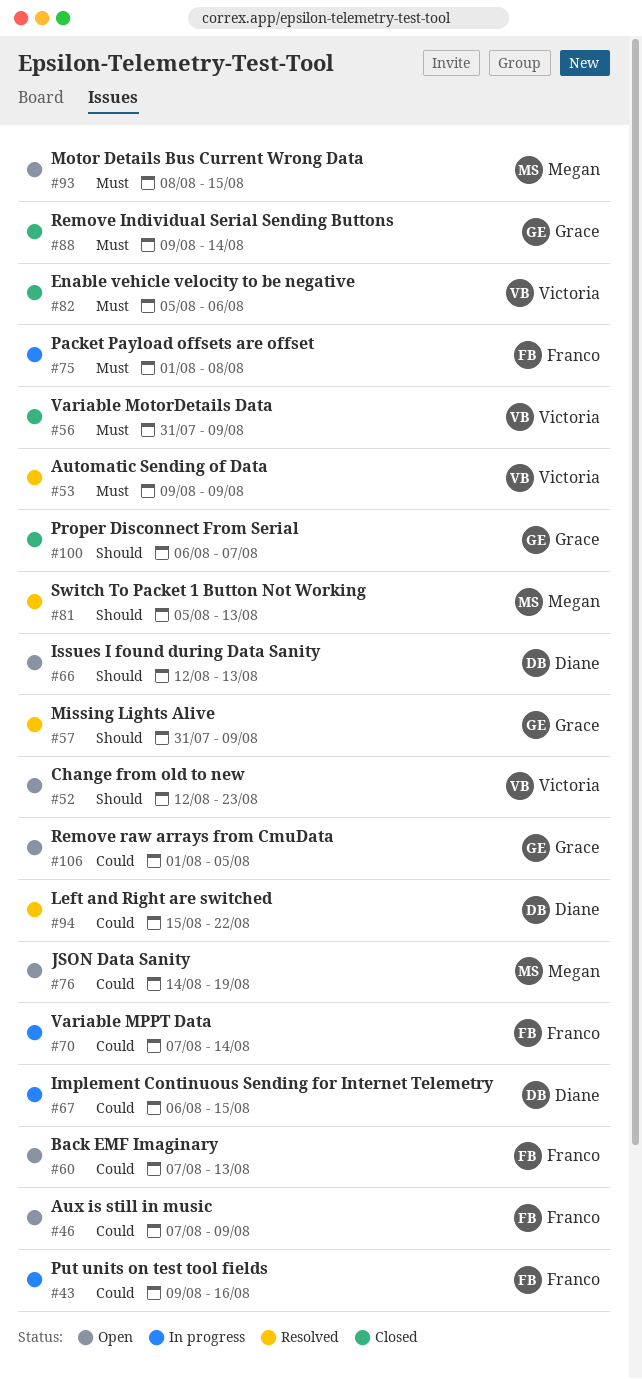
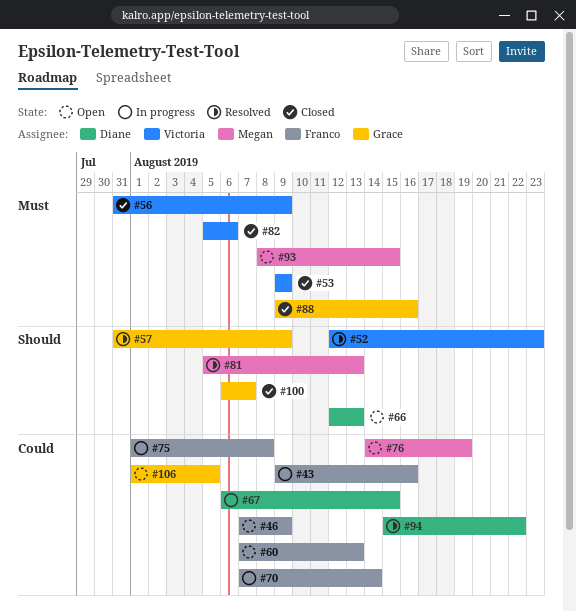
#52, status: Open -> Resolved
#53, status: Resolved -> Closed
#75, priority: Must -> Could
#88, due: Aug 14 -> Aug 16

